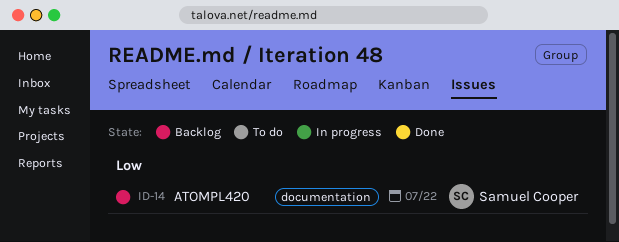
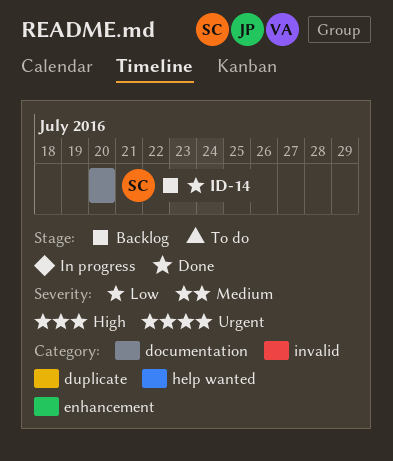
ID-14, due: Jul 22 -> Jul 20

